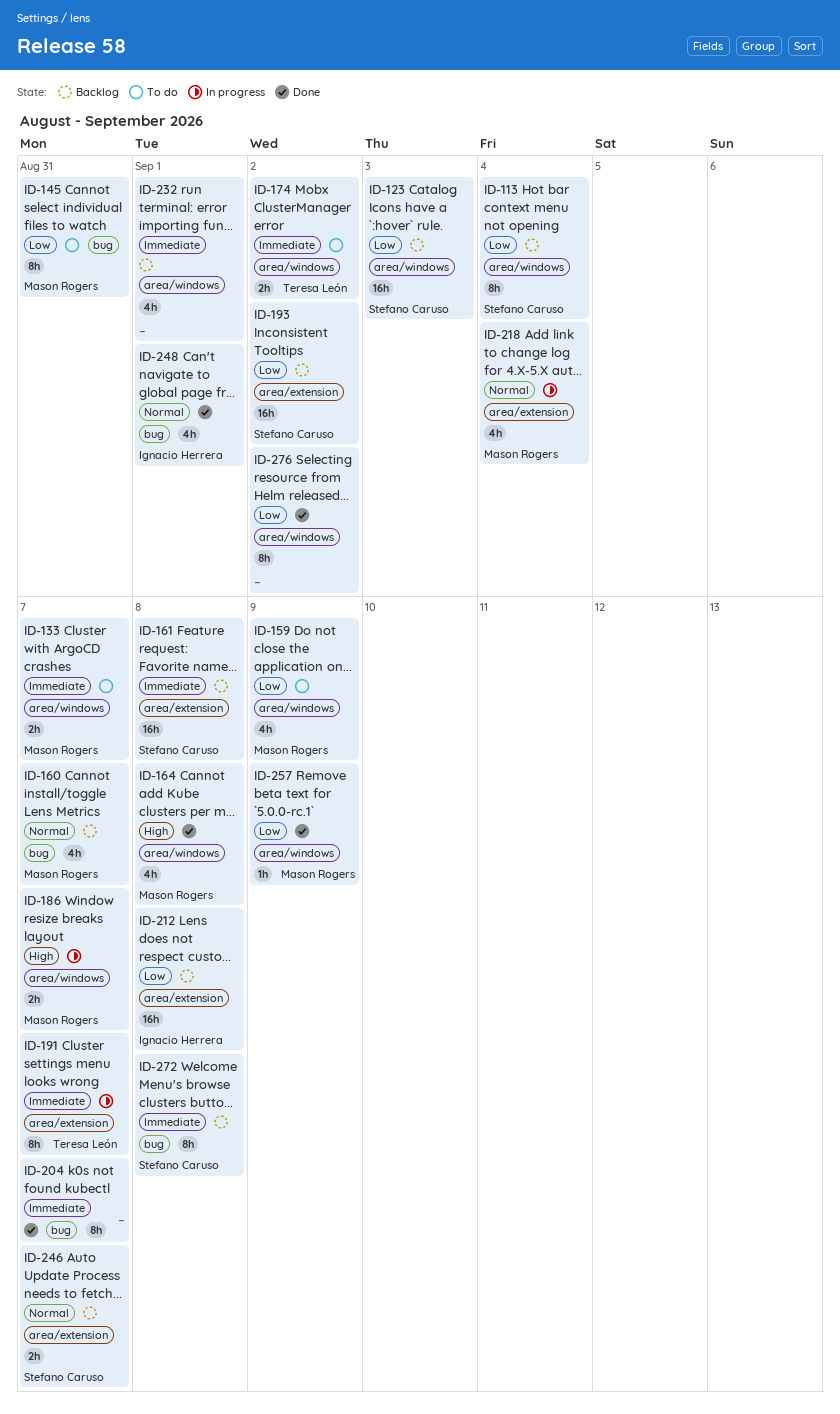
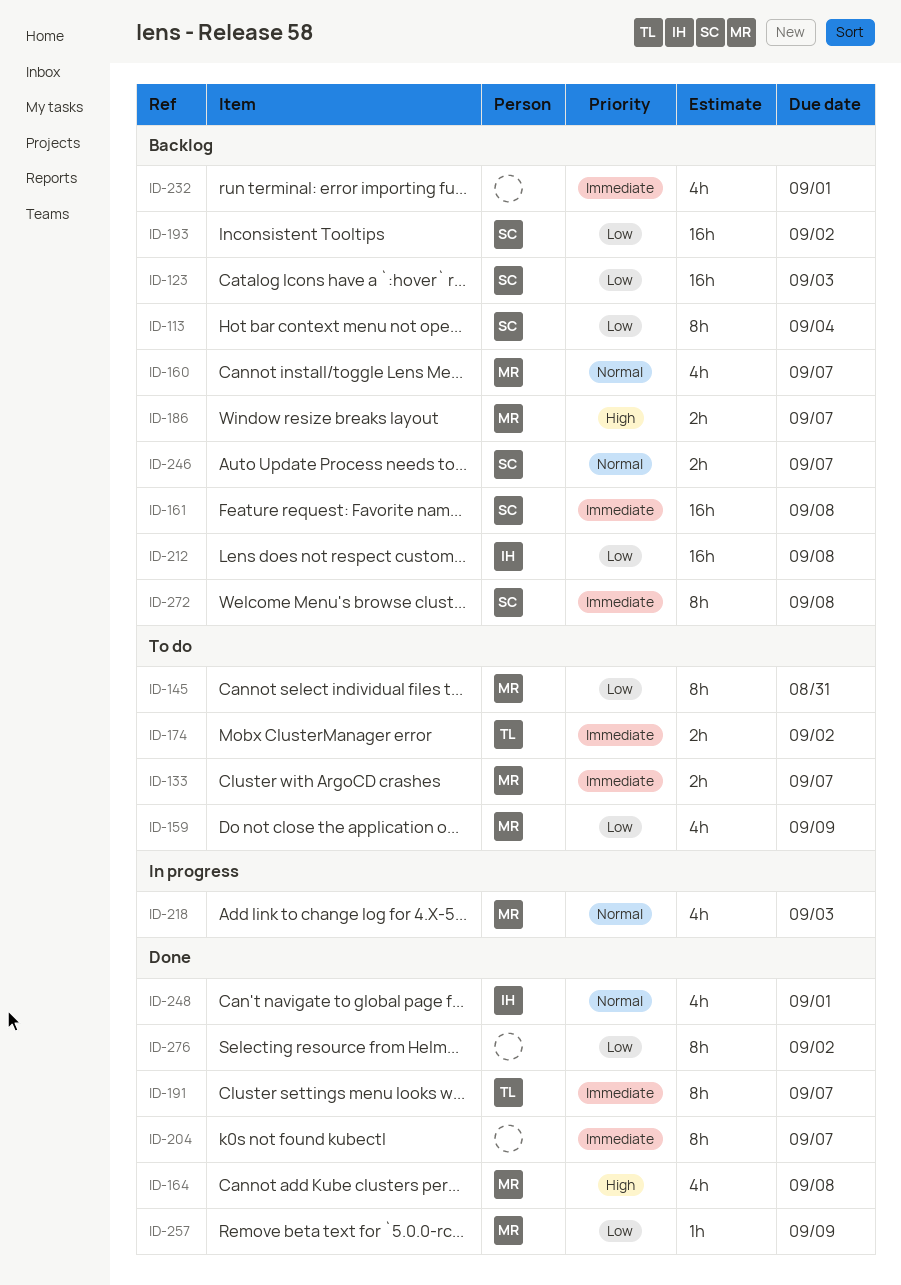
ID-186, status: In progress -> Backlog
ID-191, status: In progress -> Done
ID-218, due: Sep 4 -> Sep 3

